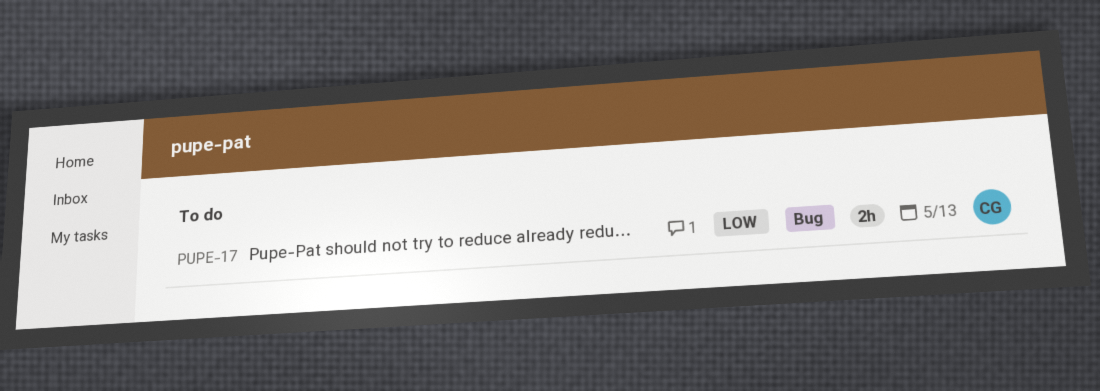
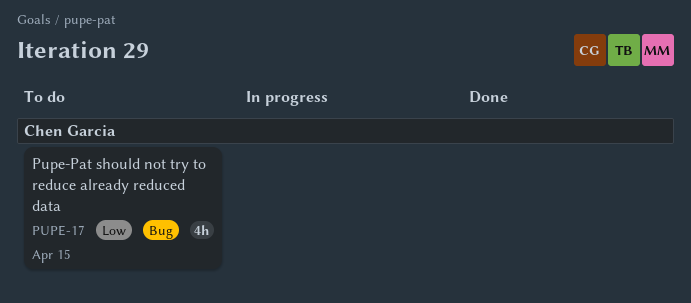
PUPE-17, estimate: 2h -> 4h
PUPE-17, due: May 13 -> Apr 15

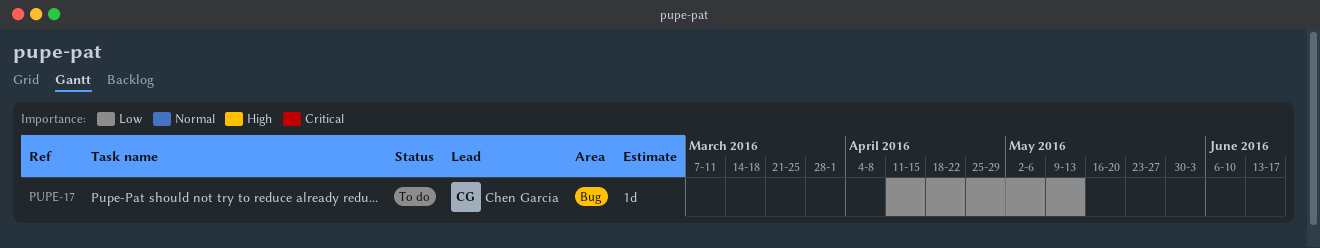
PUPE-17, estimate: 4h -> 1d
PUPE-17, due: Apr 15 -> May 13

